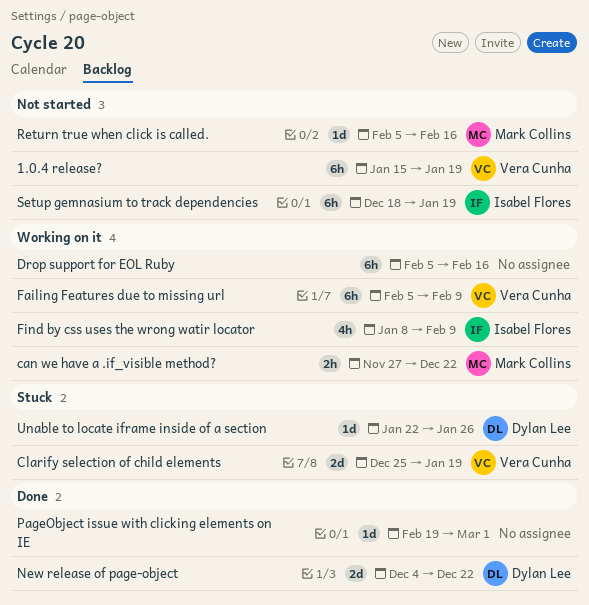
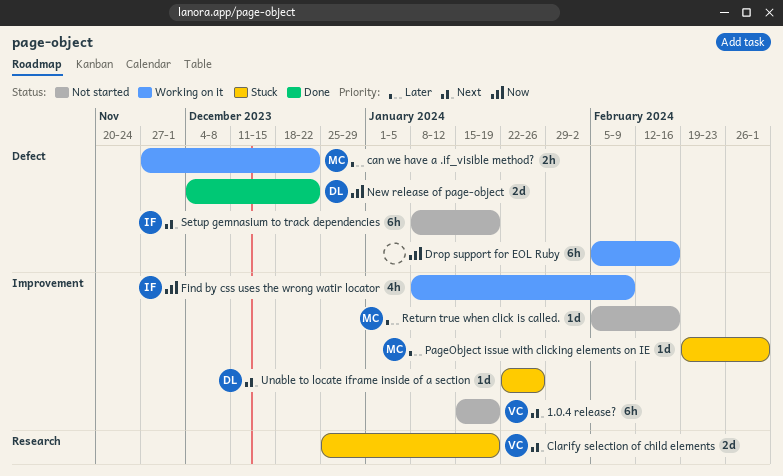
Failing Features due to missing url: present -> none
PageObject issue with clicking elements on IE, status: Done -> Stuck
PageObject issue with clicking elements on IE, owner: none -> Mark Collins
Setup gemnasium to track dependencies, start: Dec 18 -> Jan 8

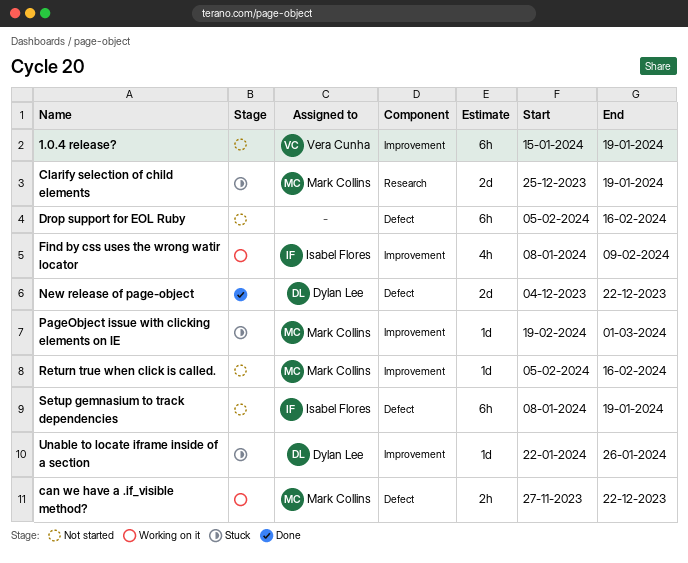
Clarify selection of child elements, owner: Vera Cunha -> Mark Collins
Drop support for EOL Ruby, status: Working on it -> Not started

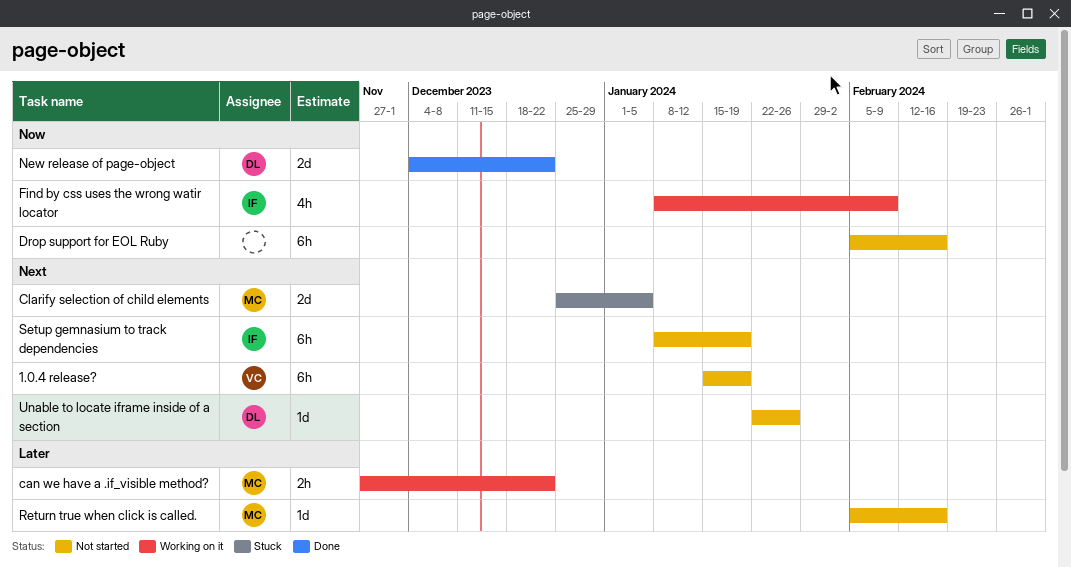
Clarify selection of child elements, due: Jan 19 -> Jan 5
PageObject issue with clicking elements on IE: present -> none
Unable to locate iframe inside of a section, status: Stuck -> Not started

